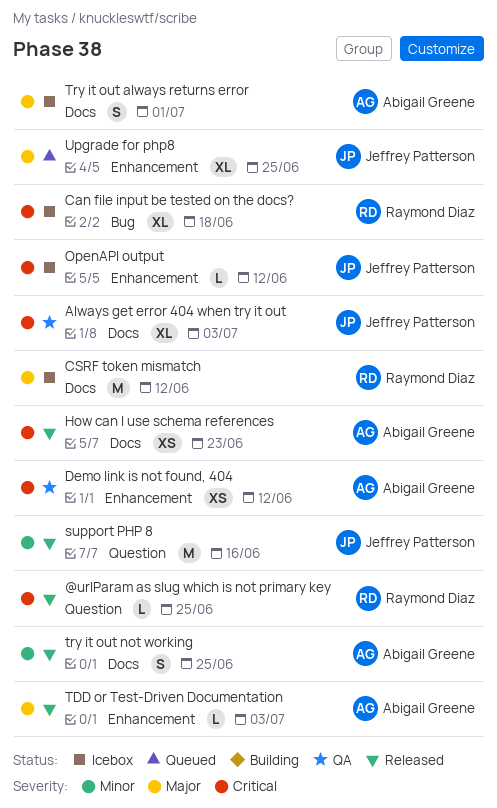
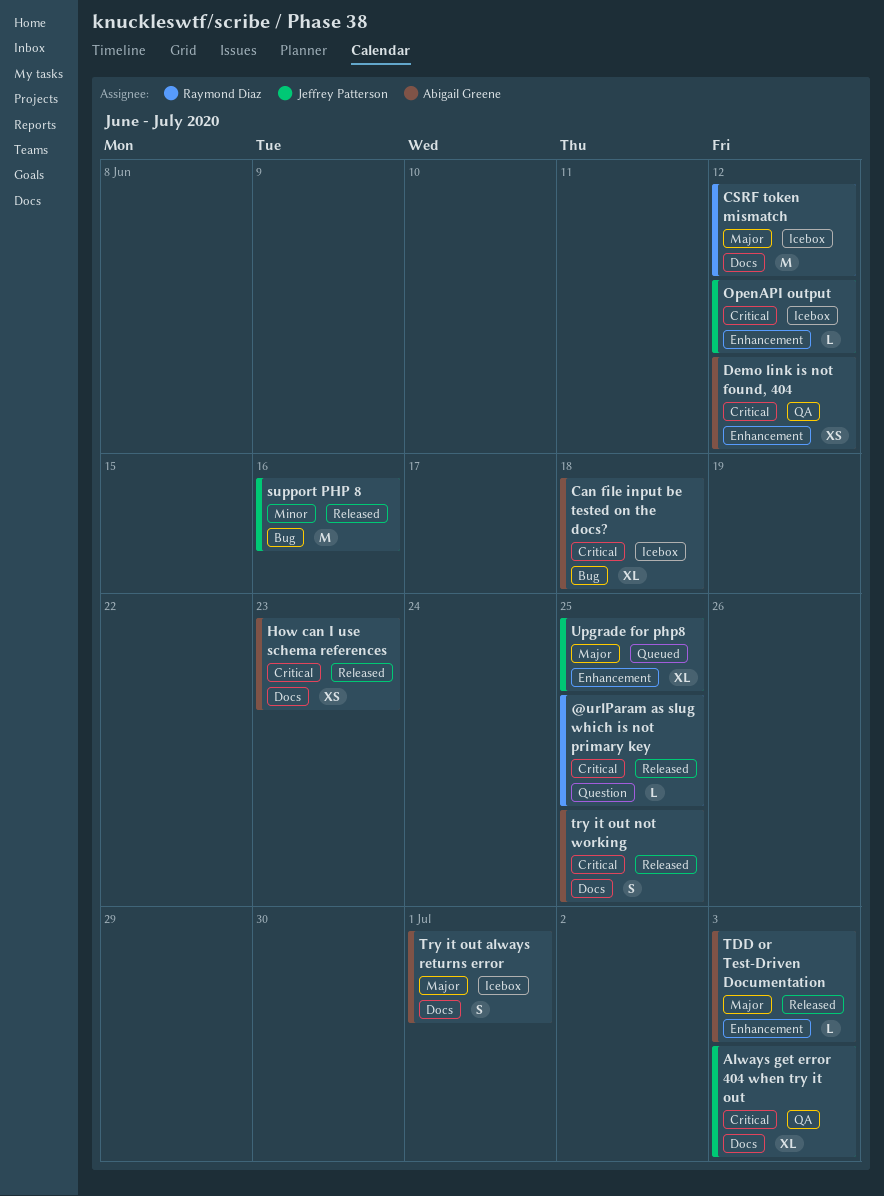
Can file input be tested on the docs?, owner: Raymond Diaz -> Abigail Greene
support PHP 8, label: Question -> Bug
try it out not working, priority: Minor -> Critical

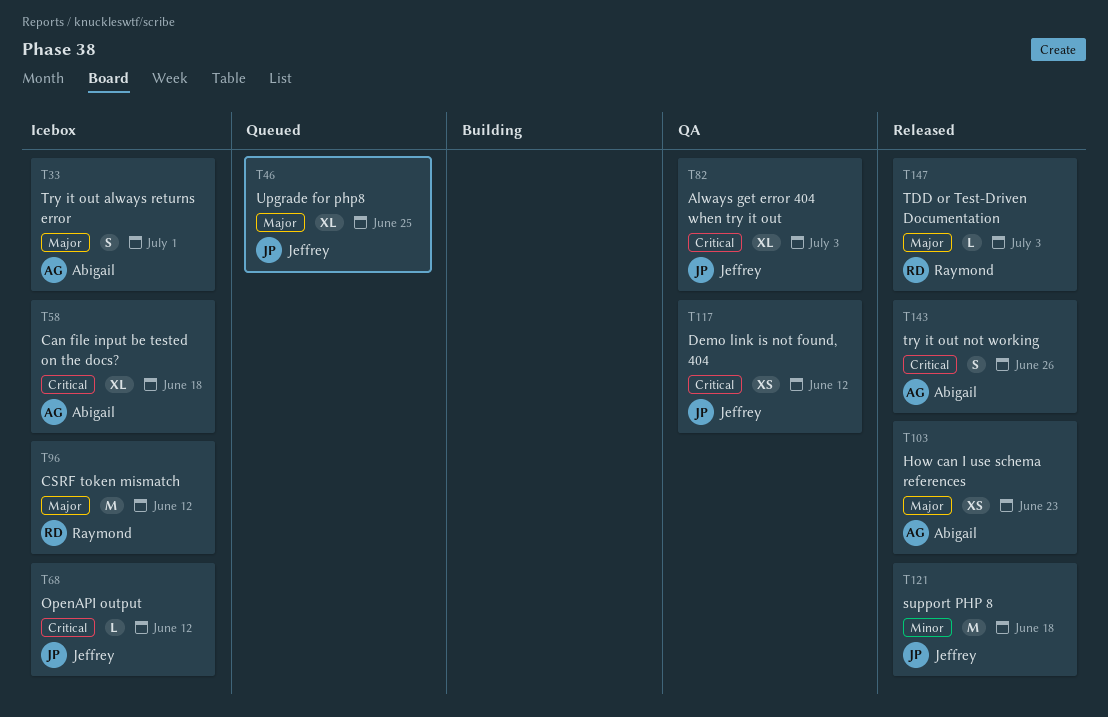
@urlParam as slug which is not primary key: present -> none
Demo link is not found, 404, owner: Abigail Greene -> Jeffrey Patterson
How can I use schema references, priority: Critical -> Major
support PHP 8, due: Jun 16 -> Jun 18
TDD or Test-Driven Documentation, owner: Abigail Greene -> Raymond Diaz
try it out not working, due: Jun 25 -> Jun 26

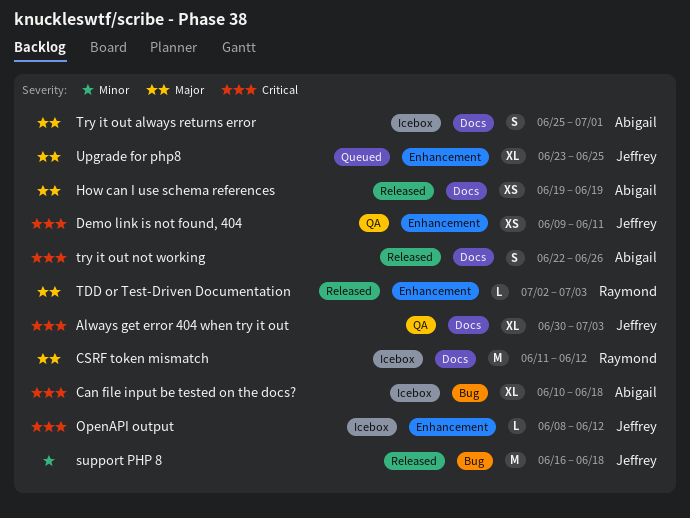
Demo link is not found, 404, due: Jun 12 -> Jun 11
How can I use schema references, due: Jun 23 -> Jun 19

